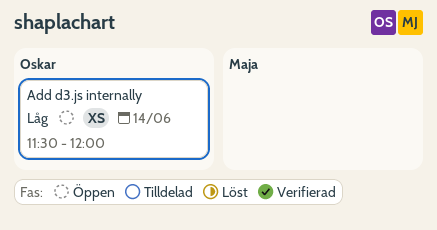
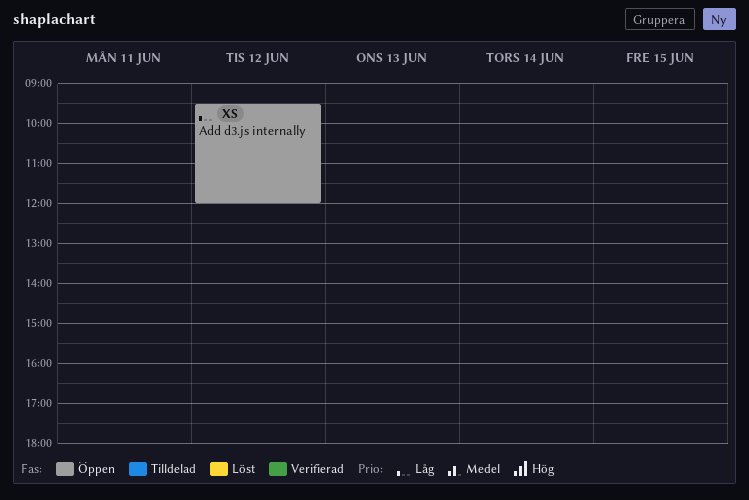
Add d3.js internally, day: Jun 14 -> Jun 12
Add d3.js internally, begins: 11:30 -> 09:30

